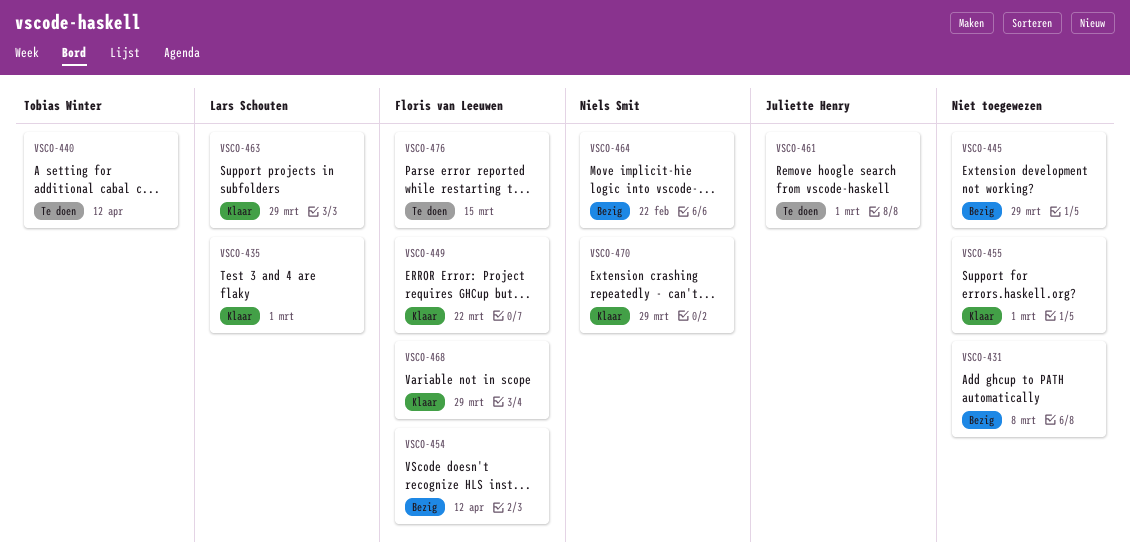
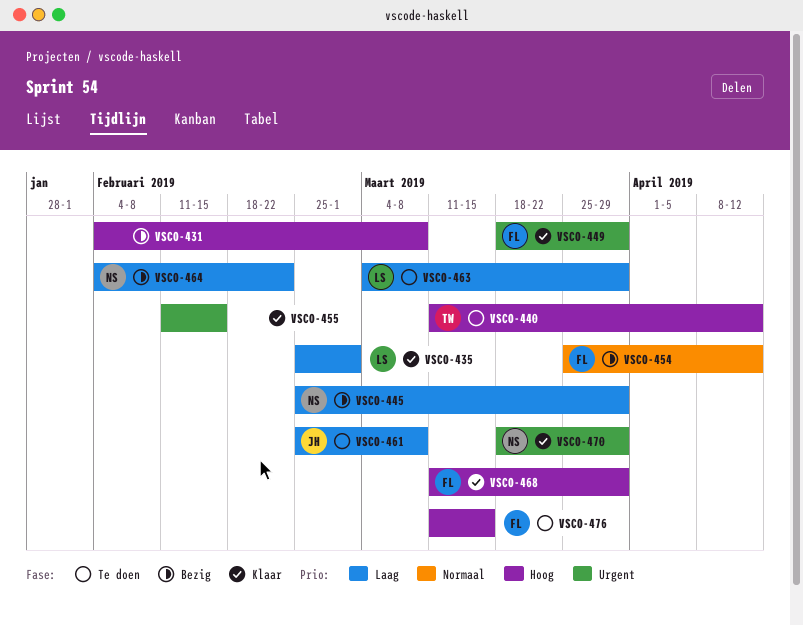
VSCO-445, owner: none -> Niels Smit
VSCO-449, due: Mar 22 -> Mar 29
VSCO-455, due: Mar 1 -> Feb 15
VSCO-461, due: Mar 1 -> Mar 8
VSCO-463, status: Klaar -> Te doen

